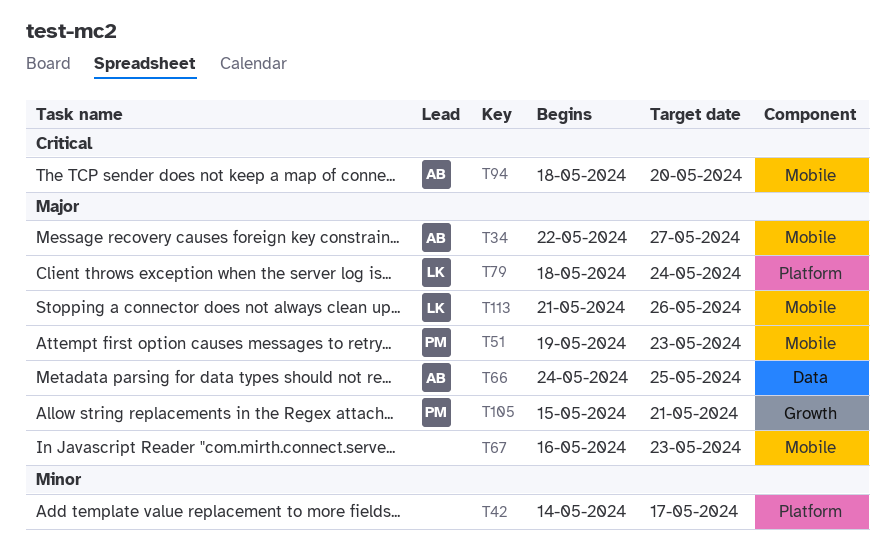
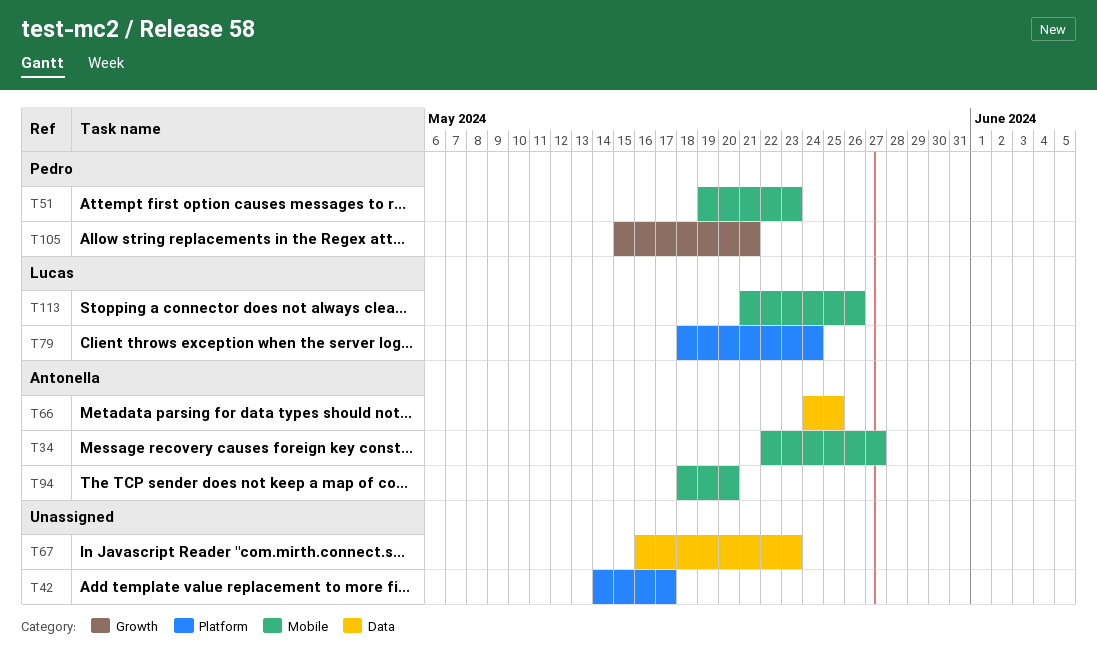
T67, label: Mobile -> Data

